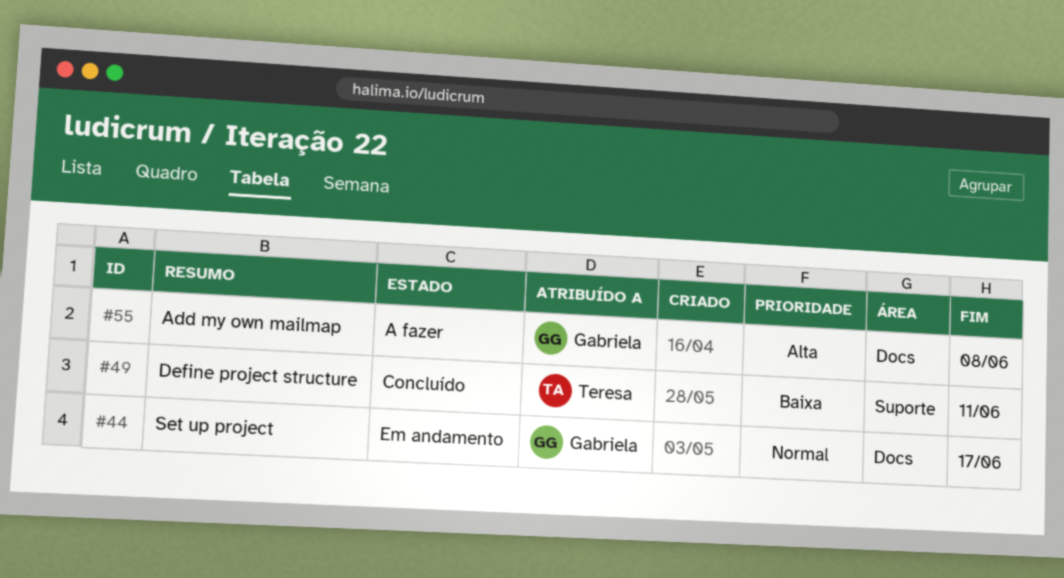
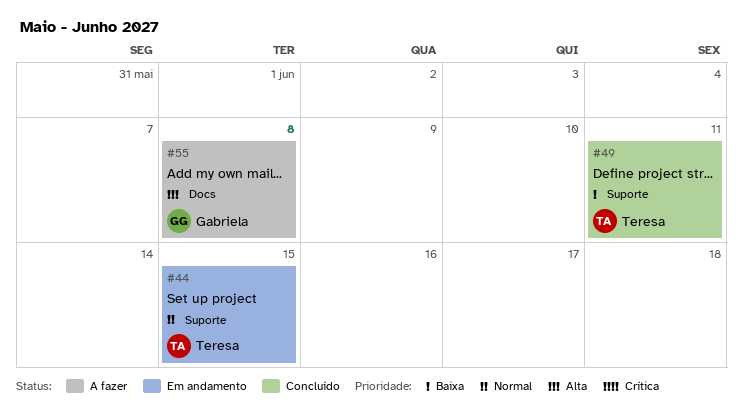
#44, owner: Gabriela -> Teresa
#44, label: Docs -> Suporte
#44, due: Jun 17 -> Jun 15

